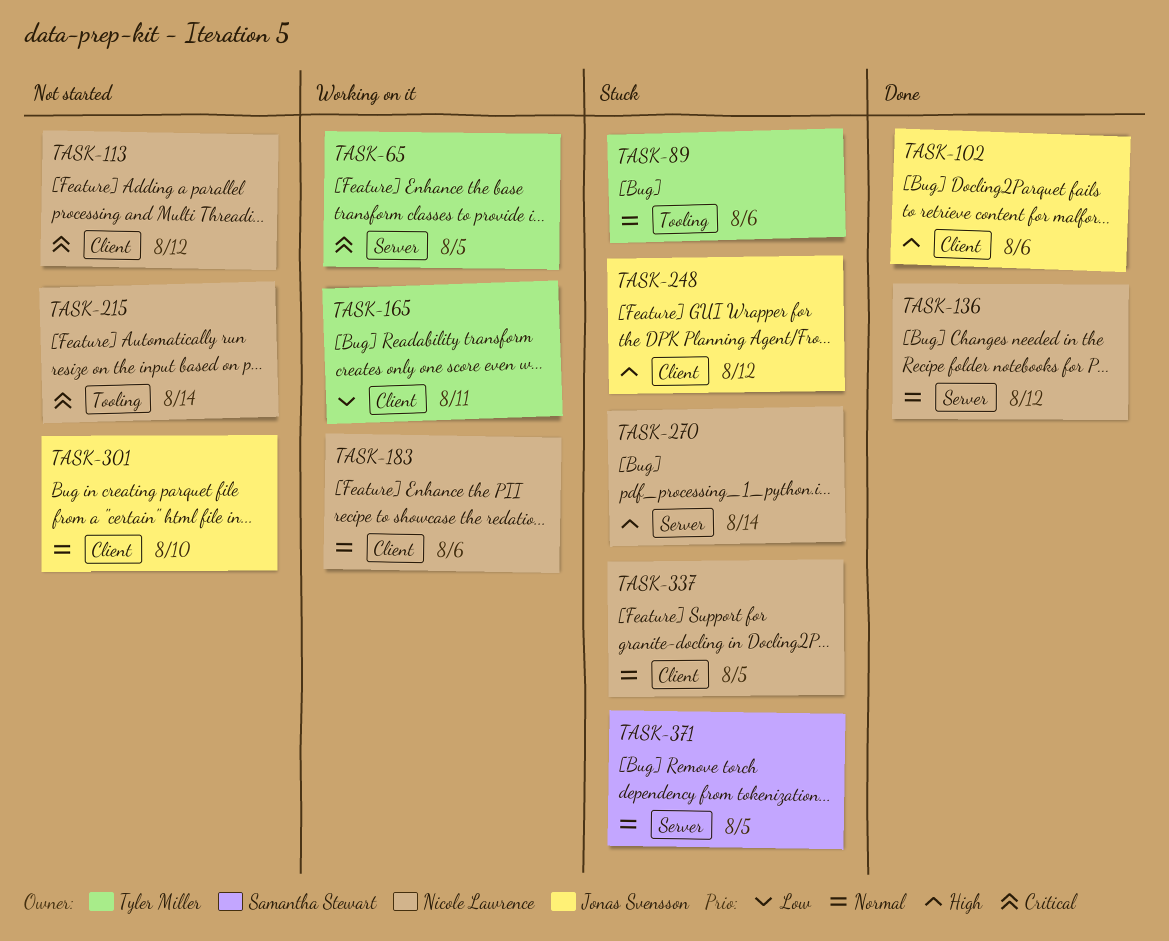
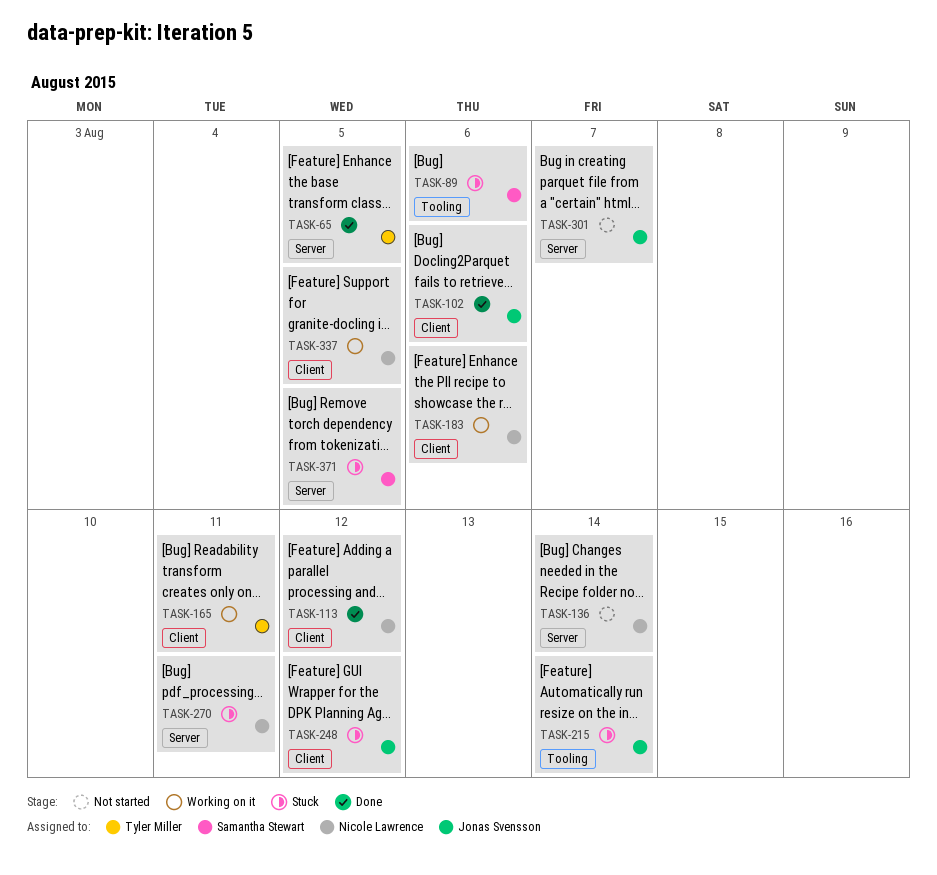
TASK-65, status: Working on it -> Done
TASK-89, owner: Tyler Miller -> Samantha Stewart
TASK-113, status: Not started -> Done
TASK-136, status: Done -> Not started
TASK-136, due: Aug 12 -> Aug 14
TASK-215, status: Not started -> Stuck
TASK-215, owner: Nicole Lawrence -> Jonas Svensson
TASK-270, due: Aug 14 -> Aug 11
TASK-301, label: Client -> Server
TASK-301, due: Aug 10 -> Aug 7
TASK-337, status: Stuck -> Working on it

